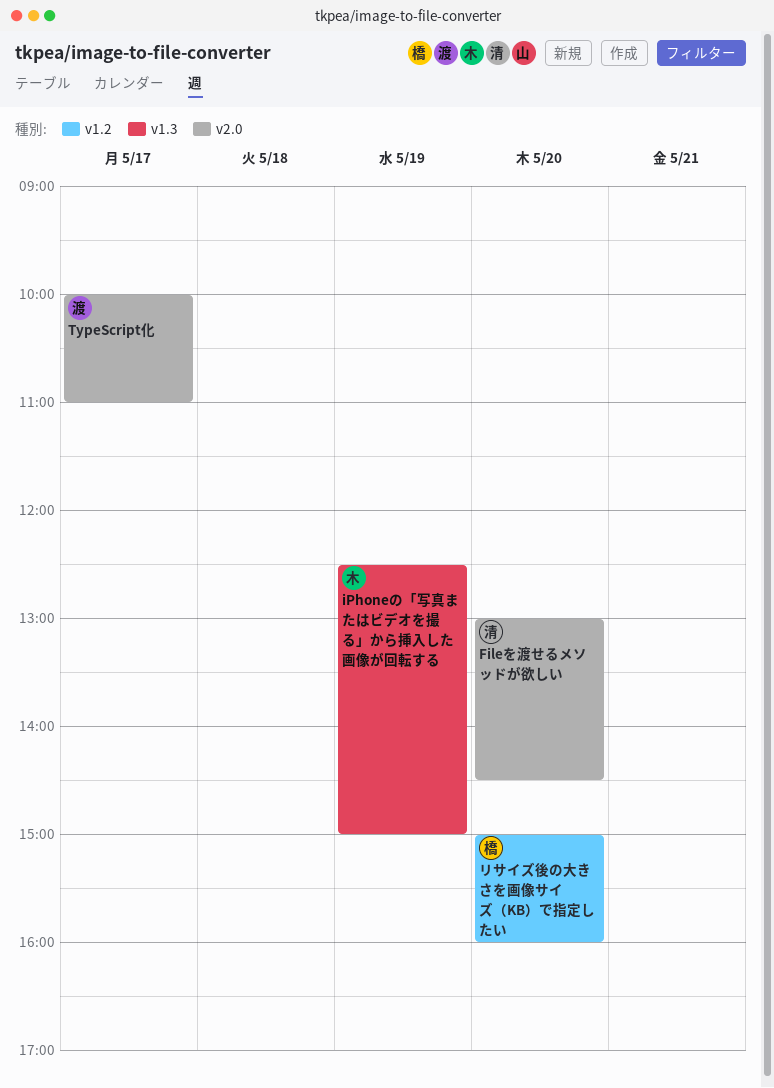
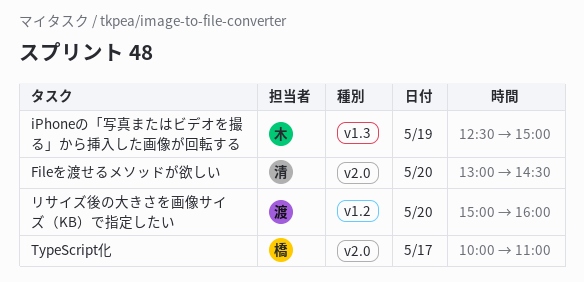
TypeScript化, owner: 渡 -> 橋
リサイズ後の大きさを画像サイズ（KB）で指定したい, owner: 橋 -> 渡

